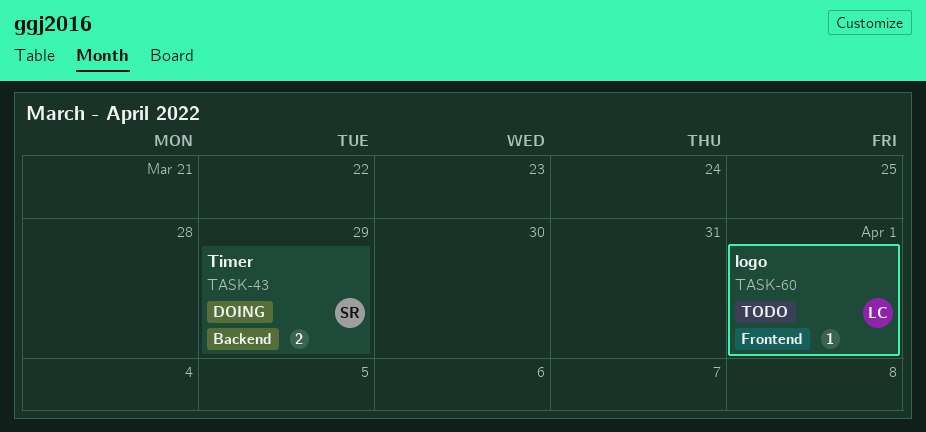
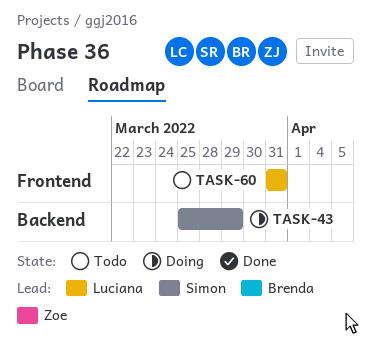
TASK-60, due: Apr 1 -> Mar 31

